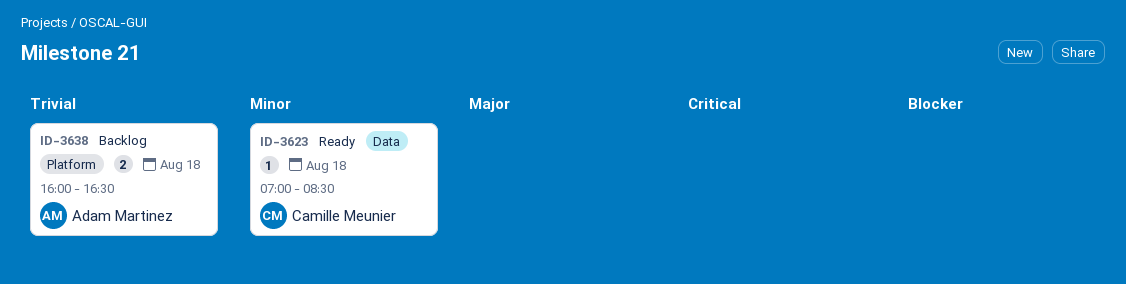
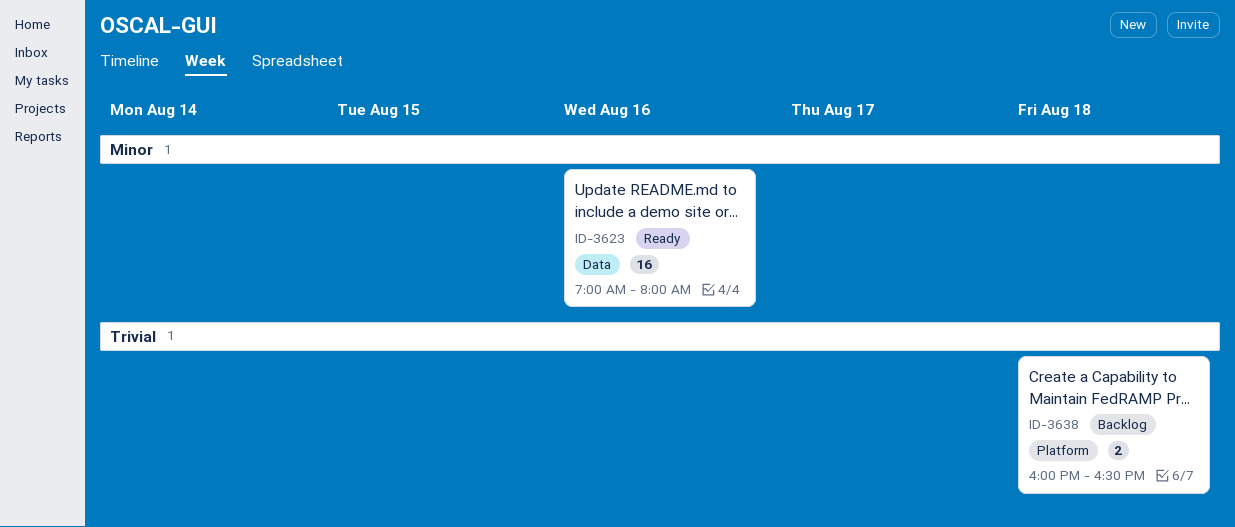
ID-3623, estimate: 1 -> 16
ID-3623, day: Aug 18 -> Aug 16
ID-3623, ends: 08:30 -> 08:00

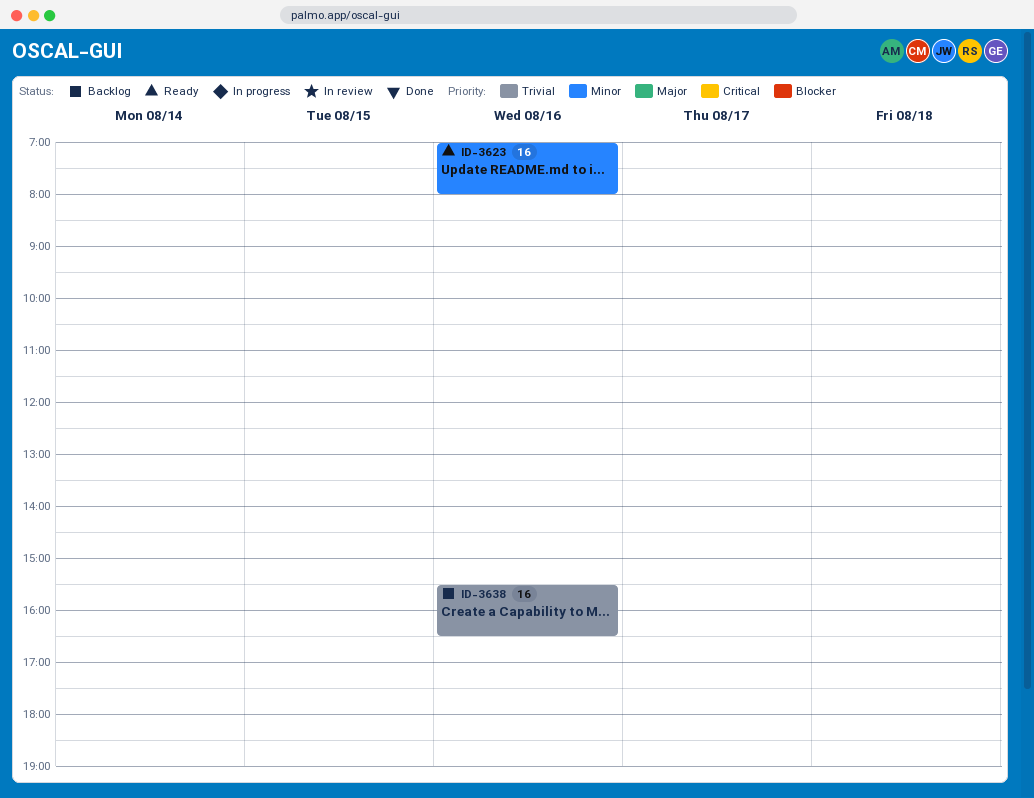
ID-3638, estimate: 2 -> 16
ID-3638, day: Aug 18 -> Aug 16
ID-3638, begins: 16:00 -> 15:30

